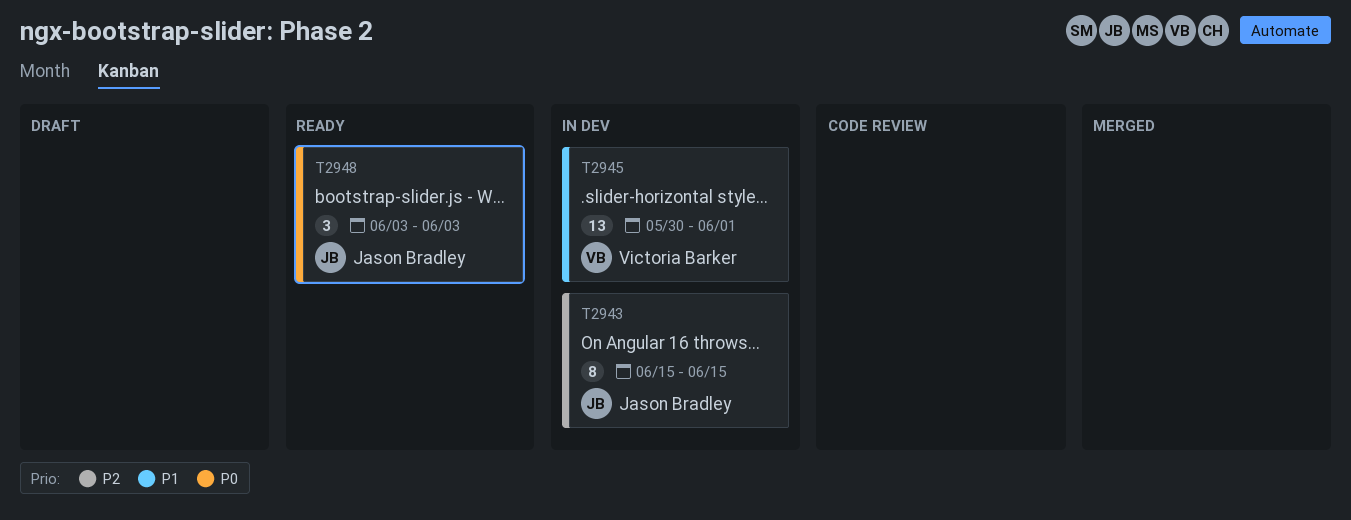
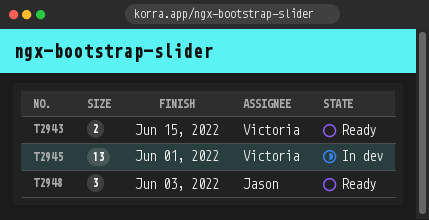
T2943, status: In dev -> Ready
T2943, owner: Jason Bradley -> Victoria Barker
T2943, estimate: 8 -> 2

